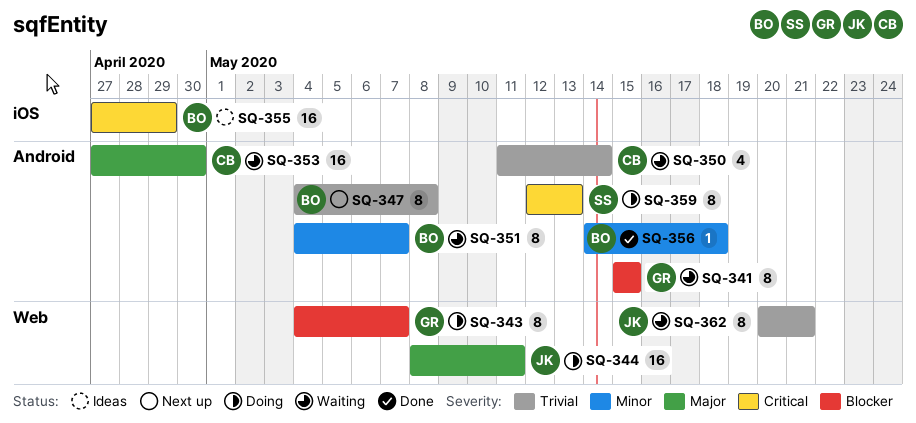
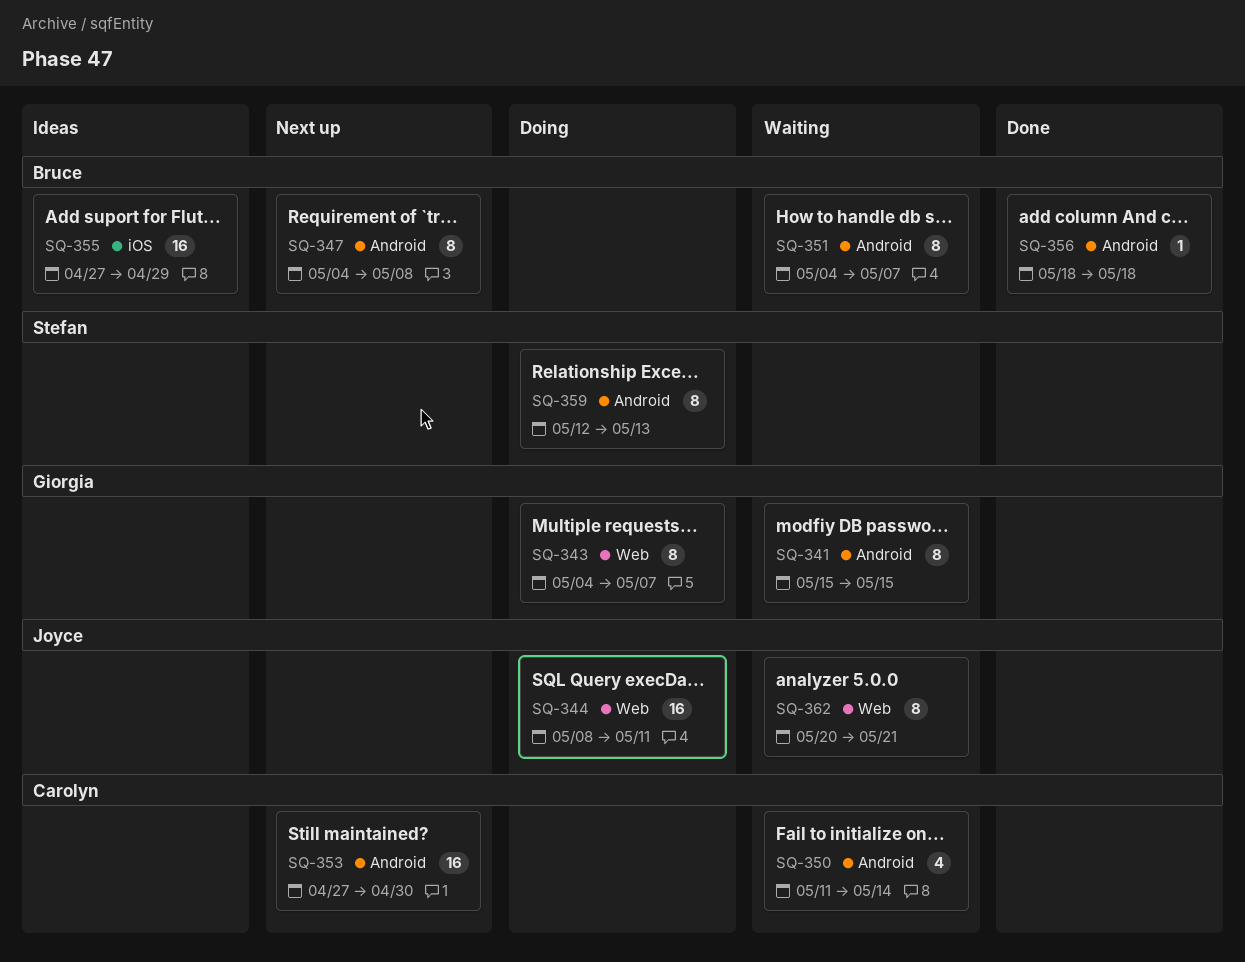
SQ-353, status: Waiting -> Next up
SQ-356, start: May 14 -> May 18

